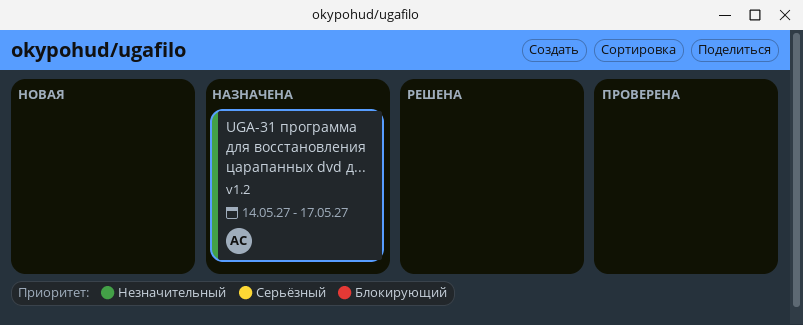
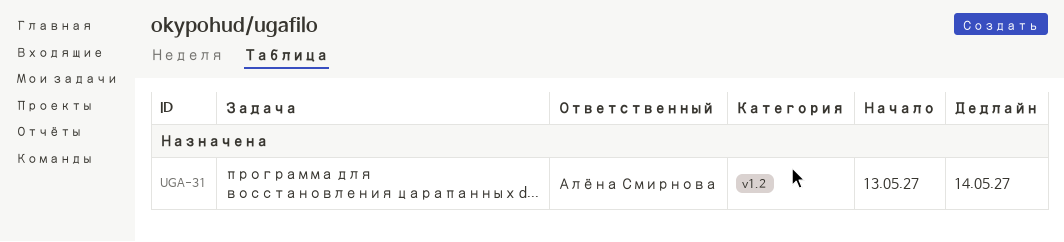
UGA-31, start: May 14 -> May 13
UGA-31, due: May 17 -> May 14

